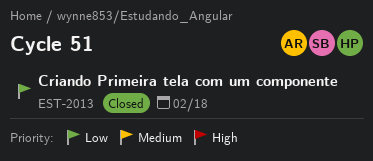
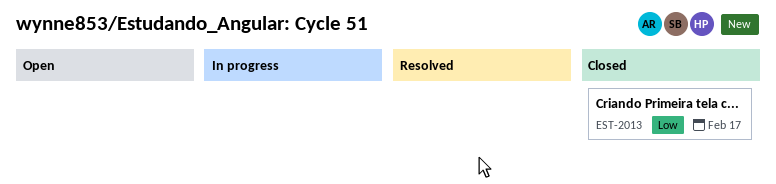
EST-2013, due: Feb 18 -> Feb 17

